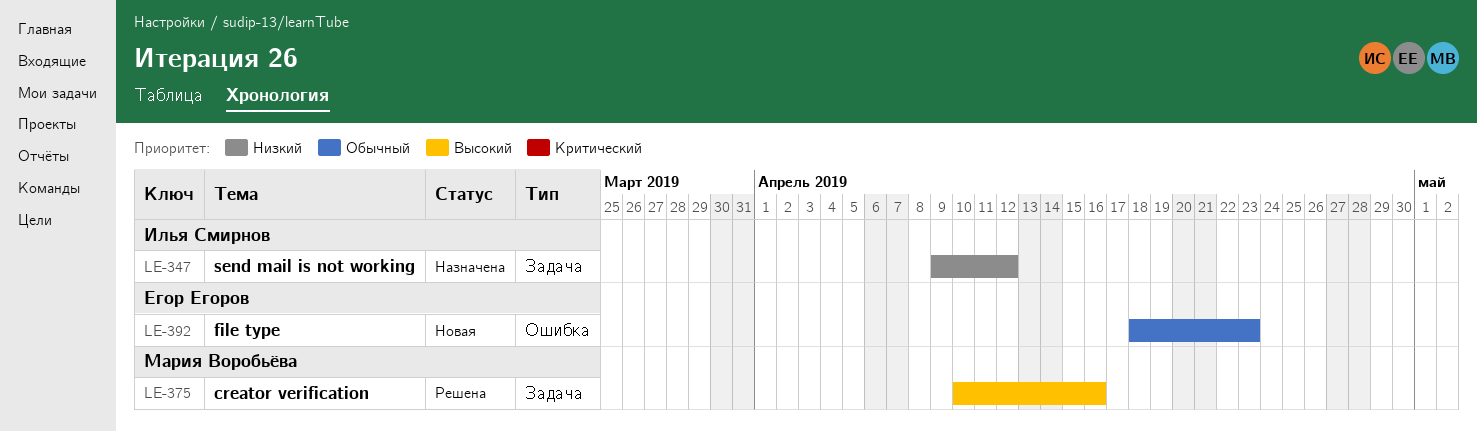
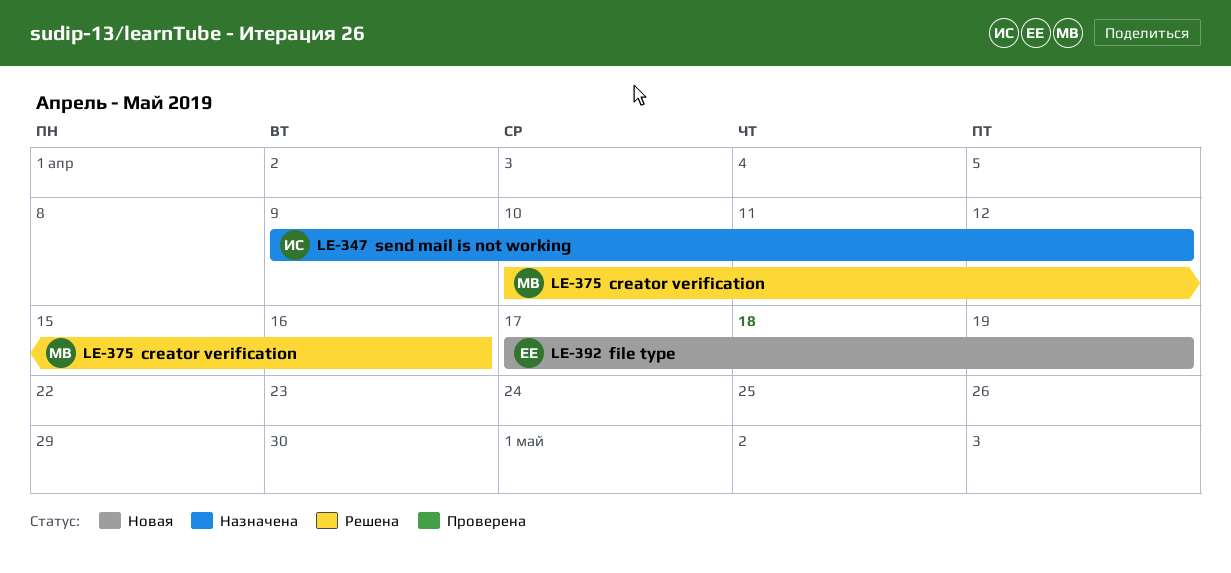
LE-392, start: Apr 18 -> Apr 17
LE-392, due: Apr 23 -> Apr 19

